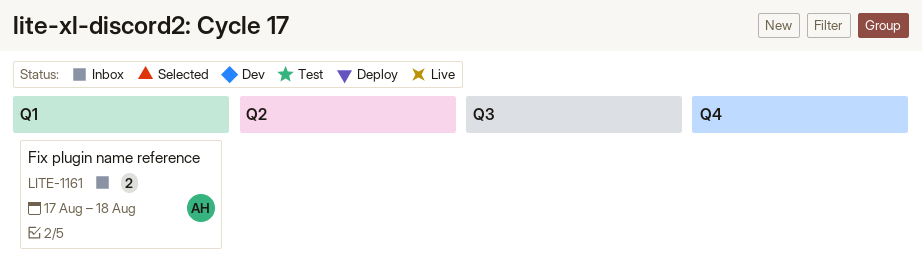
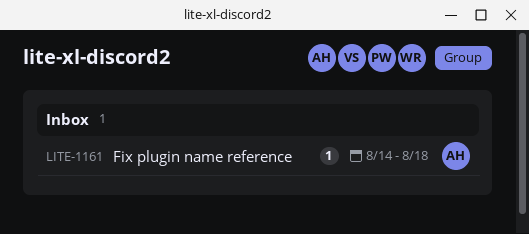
LITE-1161, estimate: 2 -> 1
LITE-1161, start: Aug 17 -> Aug 14

